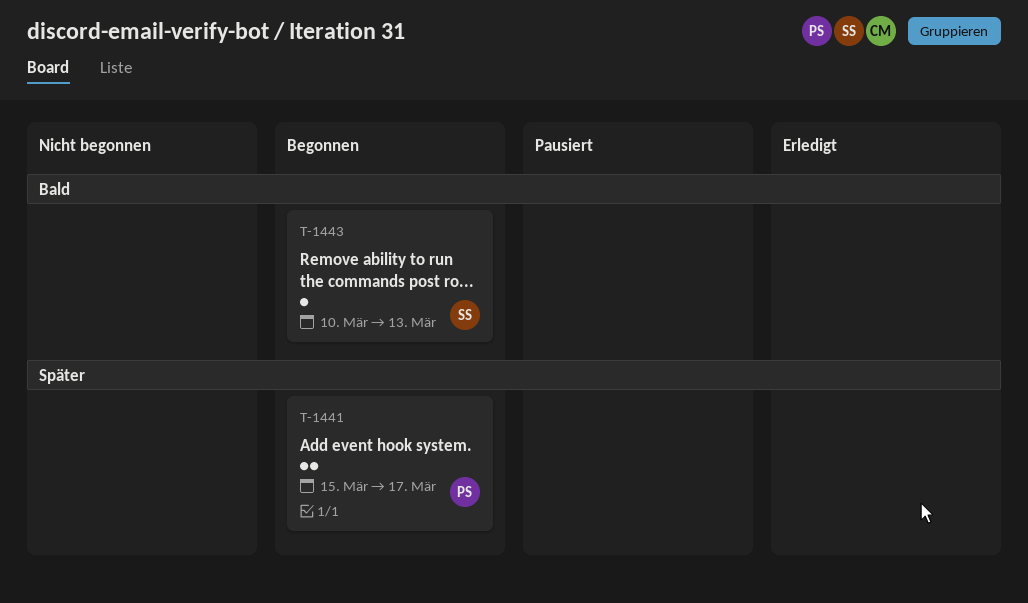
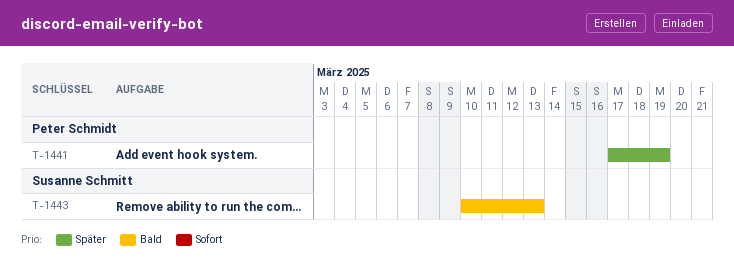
T-1441, start: Mar 15 -> Mar 17
T-1441, due: Mar 17 -> Mar 19

